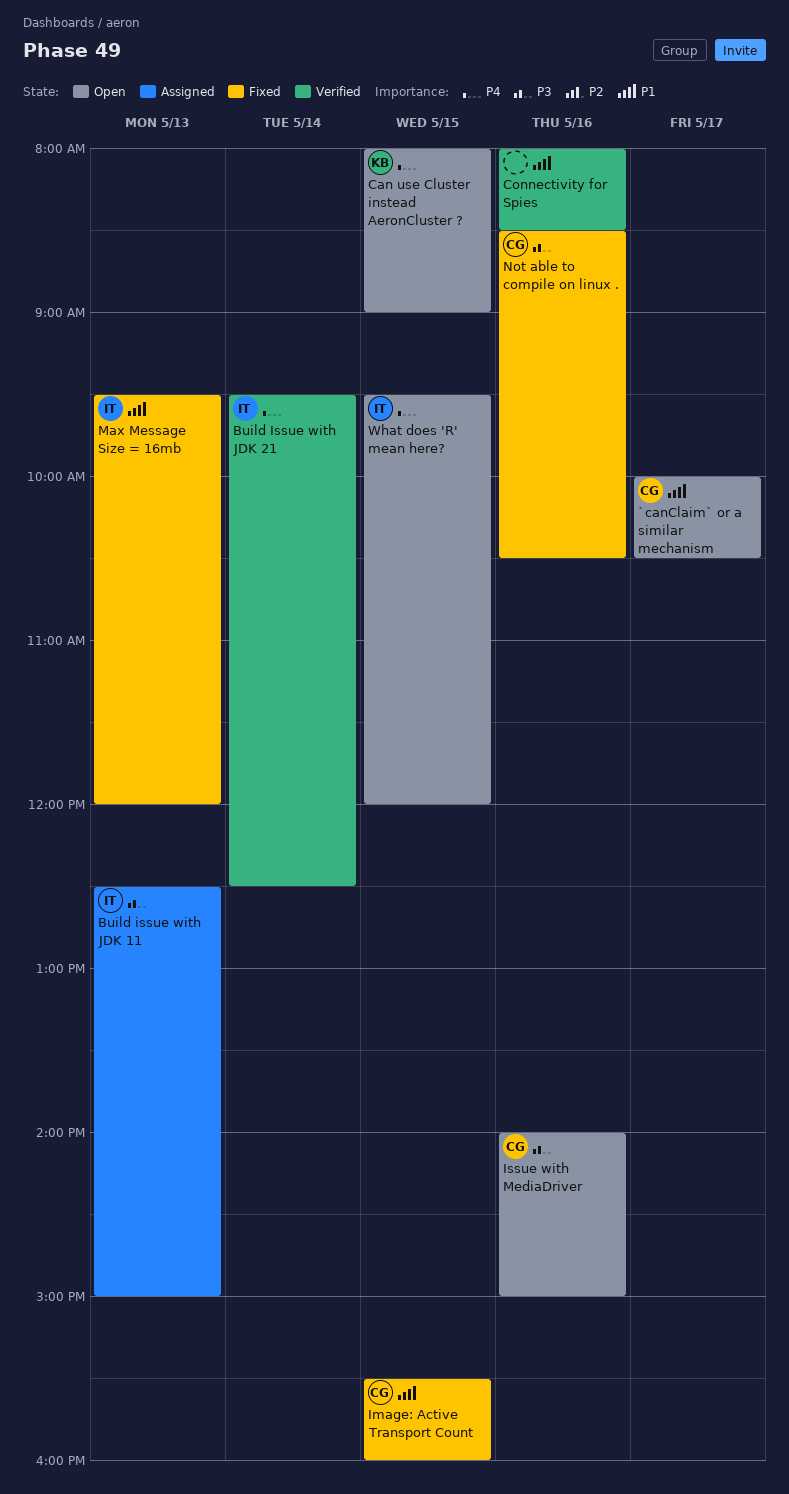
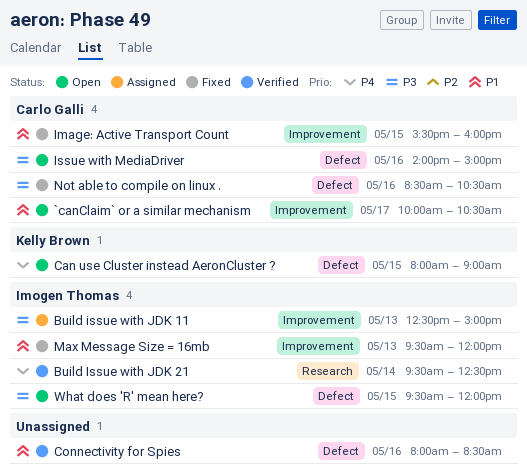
What does 'R' mean here?, priority: P4 -> P3

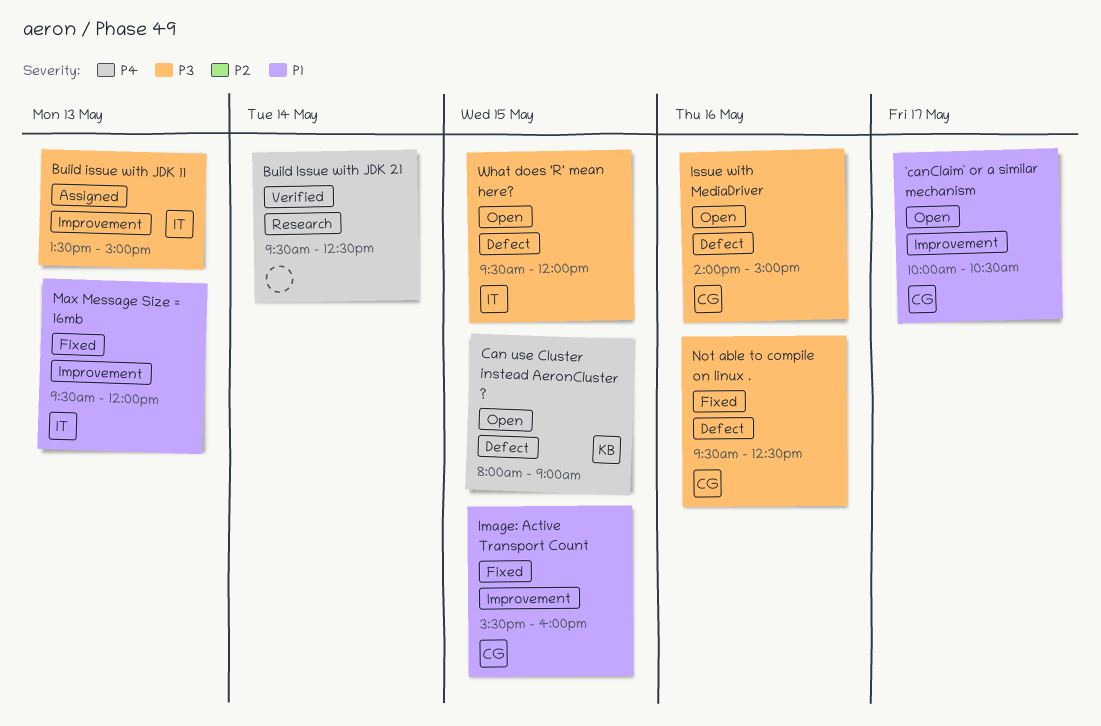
Build issue with JDK 11, begins: 12:30 -> 13:30
Build Issue with JDK 21, owner: Imogen Thomas -> none
Connectivity for Spies: present -> none
Not able to compile on linux ., begins: 08:30 -> 09:30
Not able to compile on linux ., ends: 10:30 -> 12:30

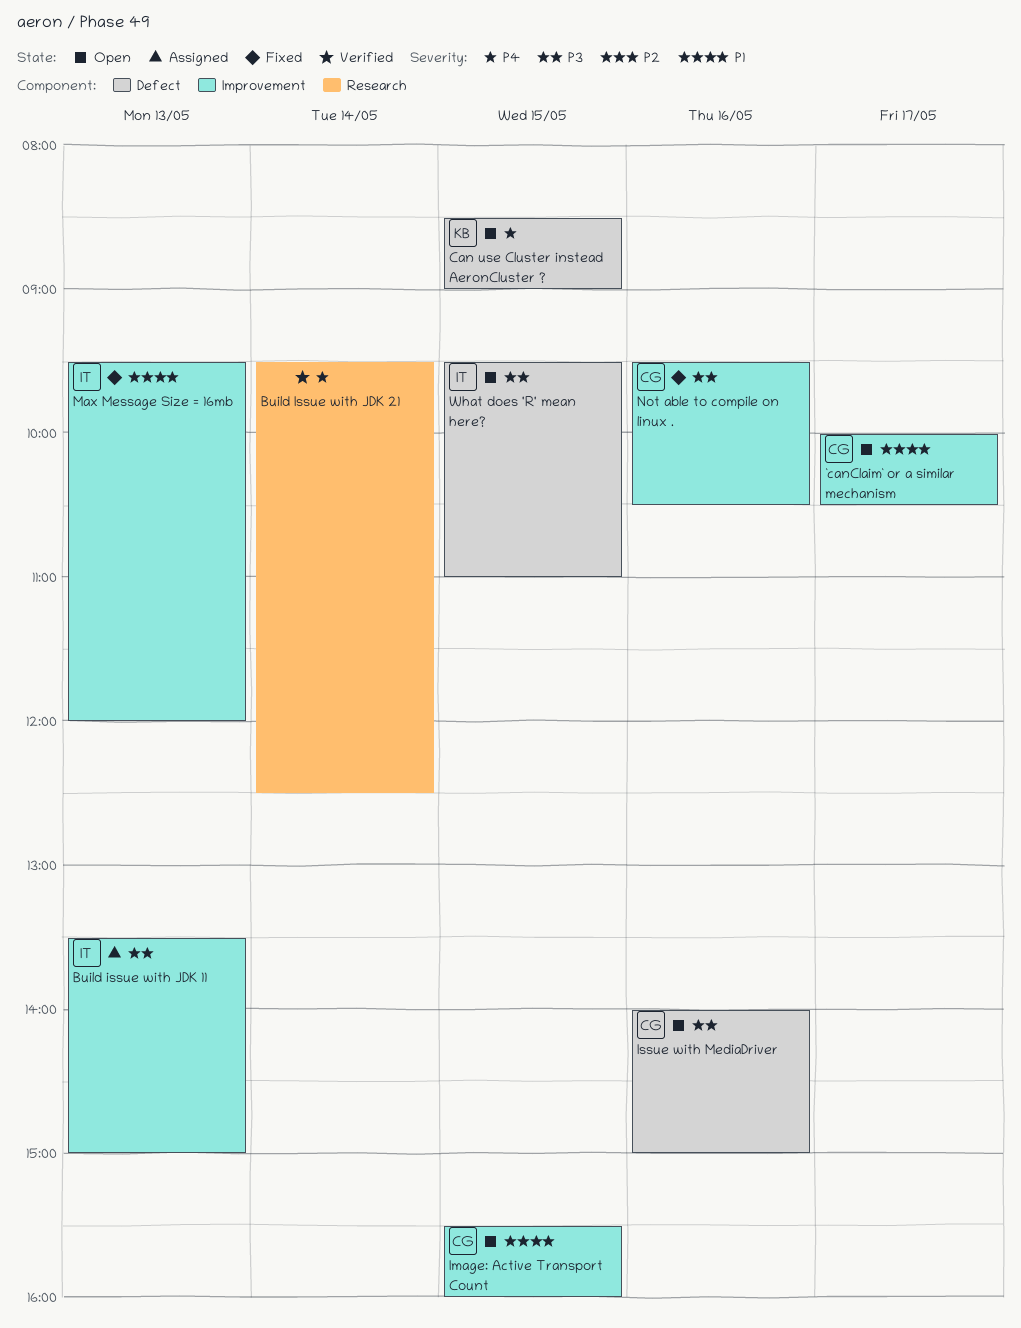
Can use Cluster instead AeronCluster ?, begins: 08:00 -> 08:30
Image: Active Transport Count, status: Fixed -> Open
Not able to compile on linux ., label: Defect -> Improvement
Not able to compile on linux ., ends: 12:30 -> 10:30
What does 'R' mean here?, ends: 12:00 -> 11:00

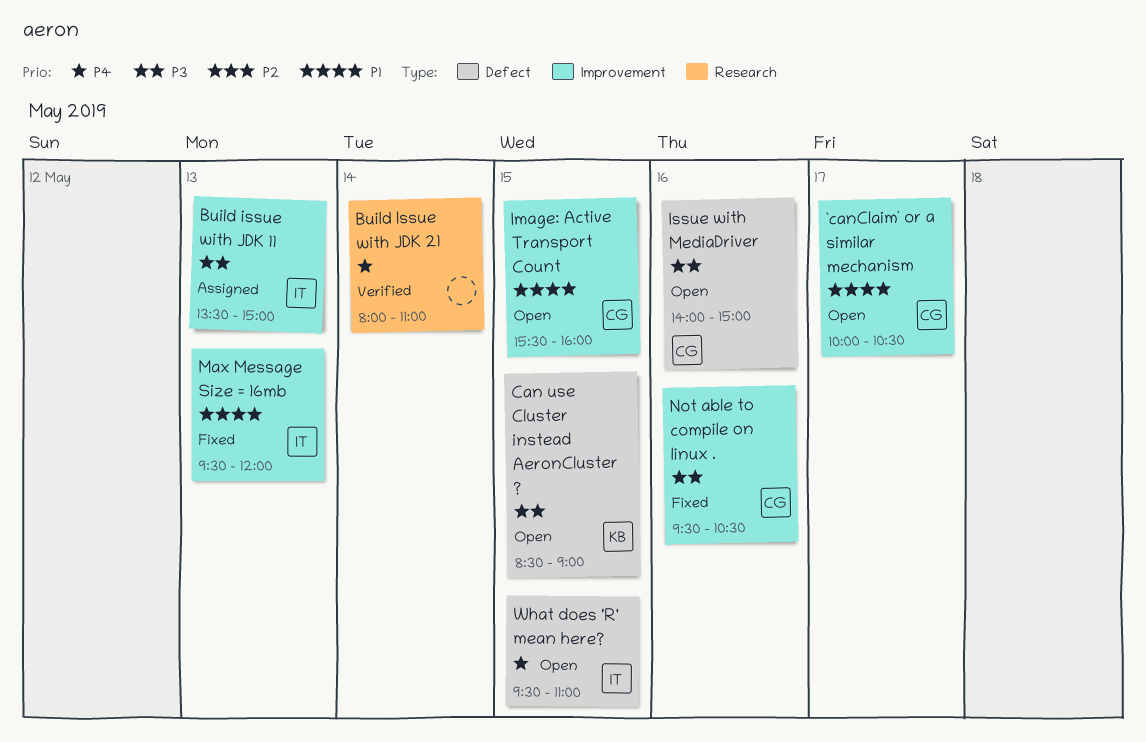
Build Issue with JDK 21, begins: 09:30 -> 08:00
Build Issue with JDK 21, ends: 12:30 -> 11:00
Can use Cluster instead AeronCluster ?, priority: P4 -> P3
What does 'R' mean here?, priority: P3 -> P4

